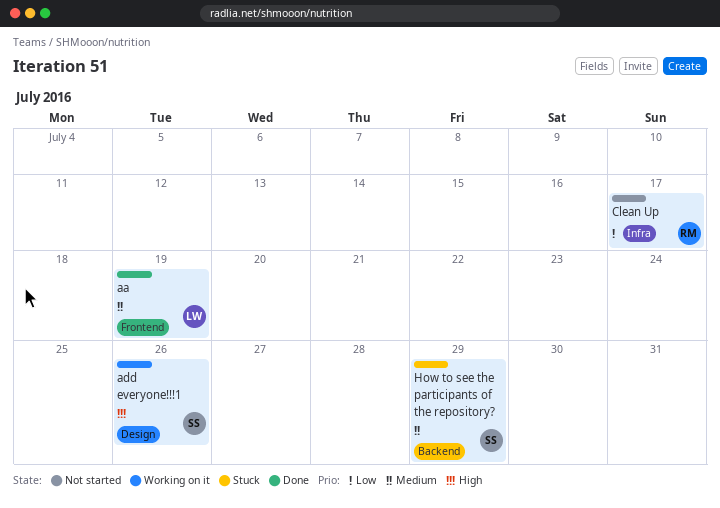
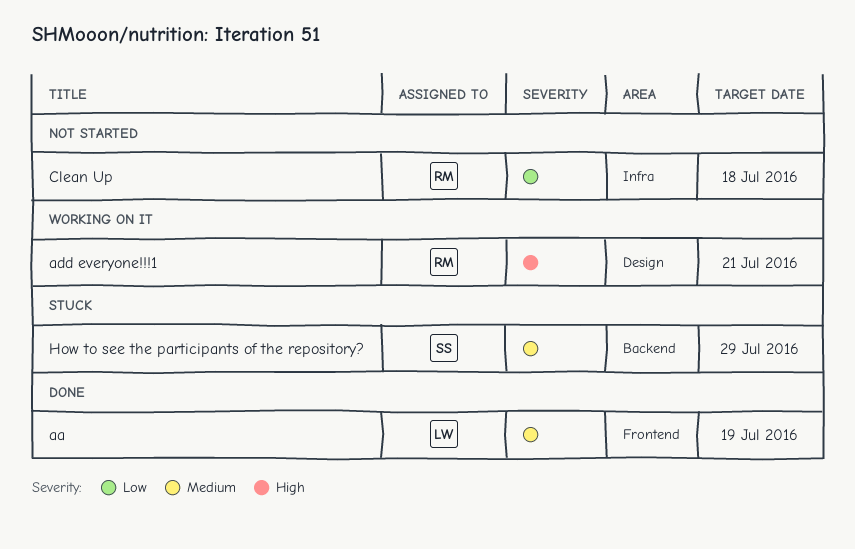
add everyone!!!1, owner: SS -> RM
add everyone!!!1, due: Jul 26 -> Jul 21
Clean Up, due: Jul 17 -> Jul 18

